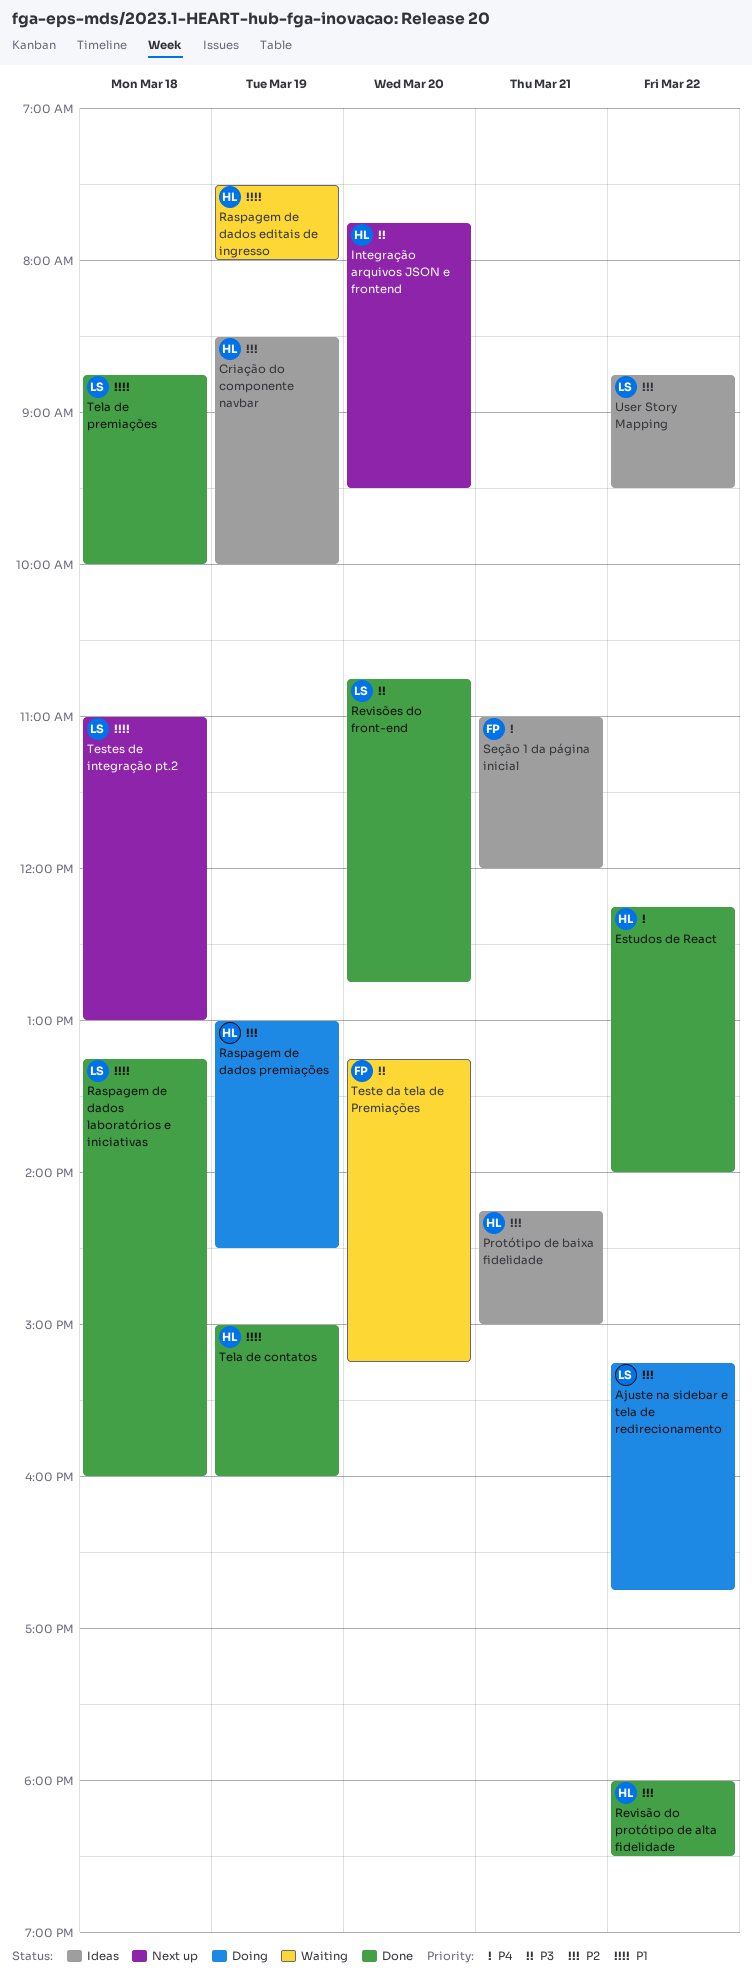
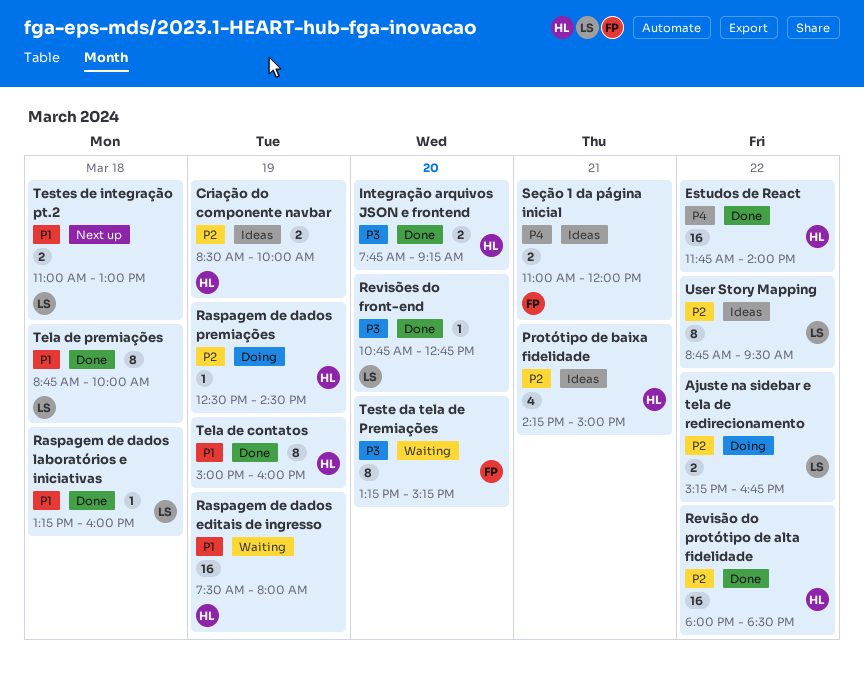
Estudos de React, begins: 12:15 -> 11:45
Integração arquivos JSON e frontend, status: Next up -> Done
Integração arquivos JSON e frontend, ends: 09:30 -> 09:15
Raspagem de dados premiações, begins: 13:00 -> 12:30

